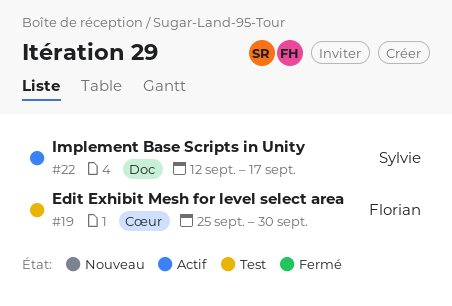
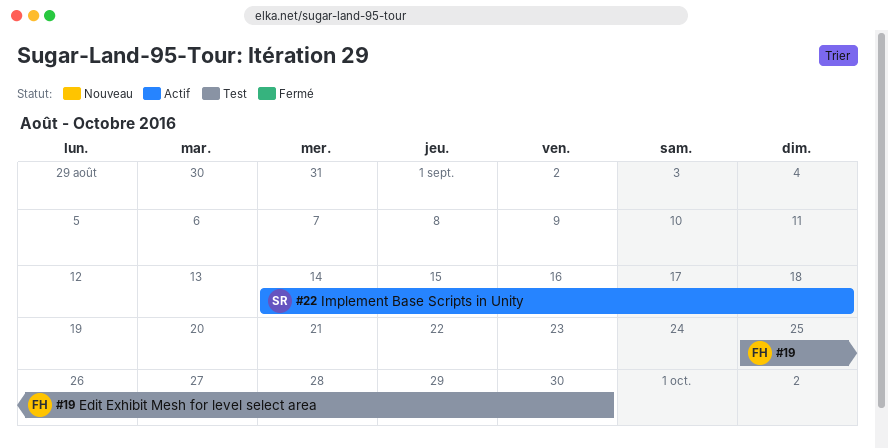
#22, start: Sep 12 -> Sep 14
#22, due: Sep 17 -> Sep 18

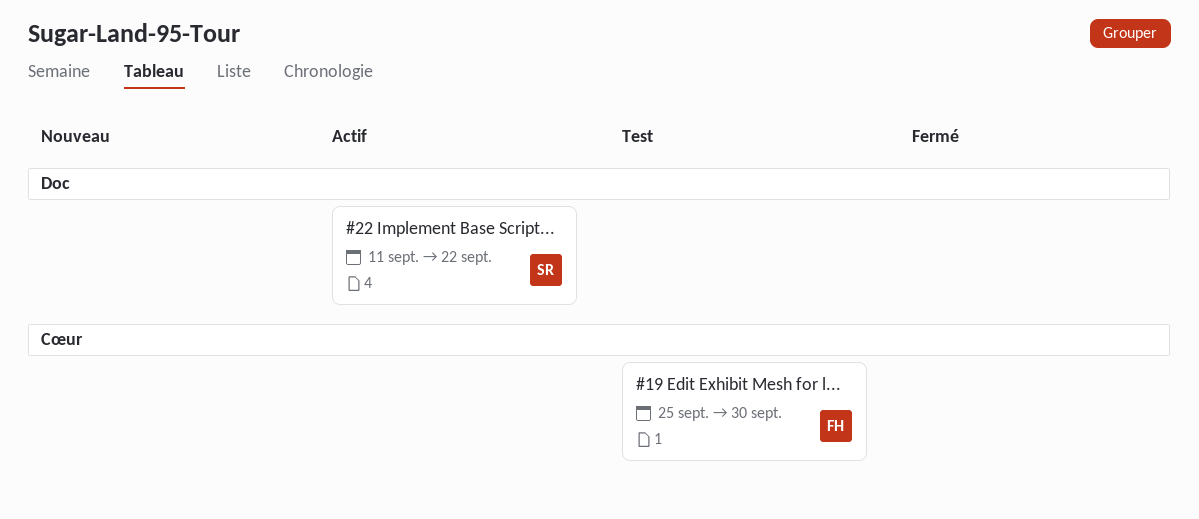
#22, start: Sep 14 -> Sep 11
#22, due: Sep 18 -> Sep 22

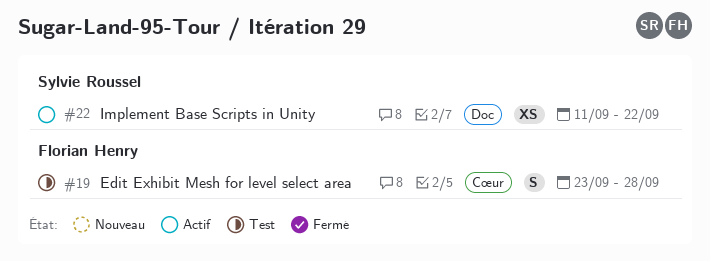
#19, start: Sep 25 -> Sep 23
#19, due: Sep 30 -> Sep 28

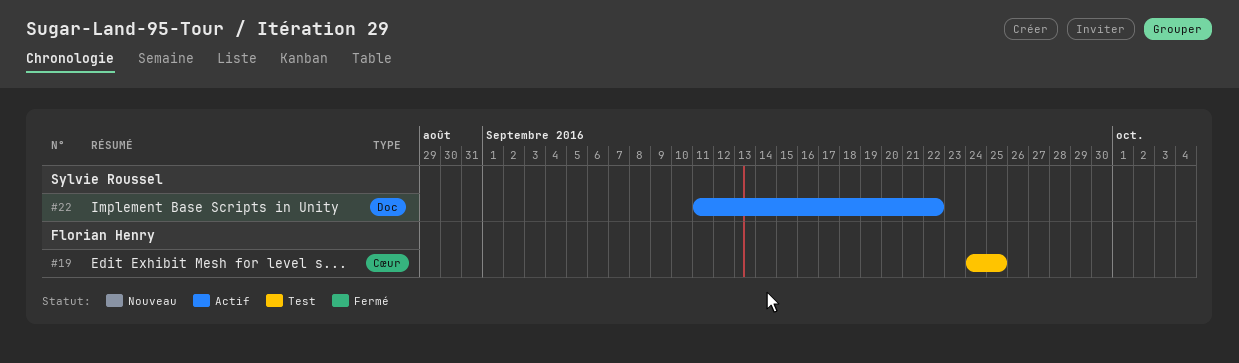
#19, start: Sep 23 -> Sep 24
#19, due: Sep 28 -> Sep 25

